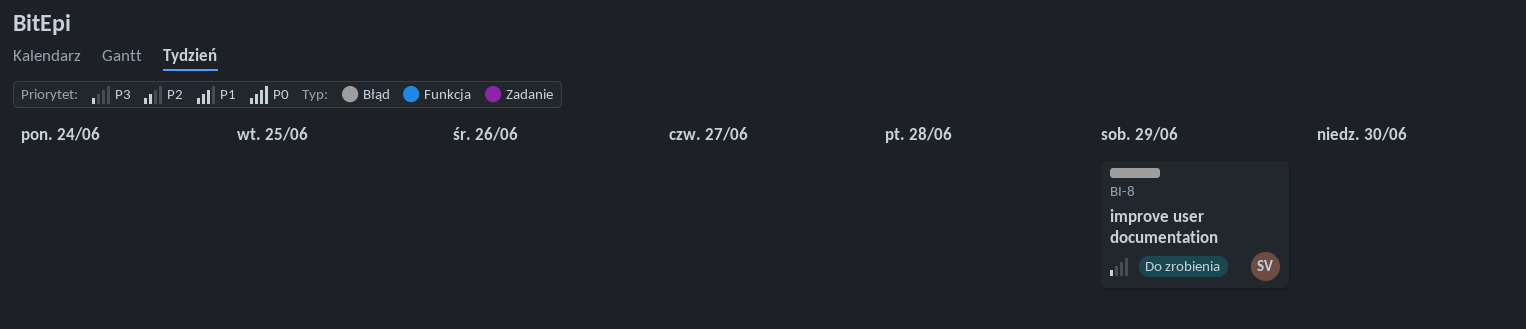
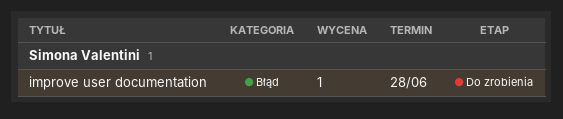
improve user documentation, due: Jun 29 -> Jun 28

